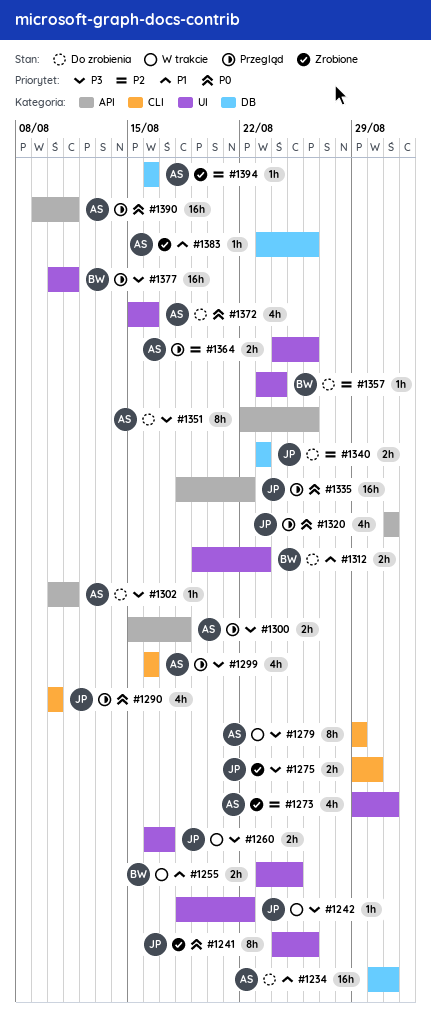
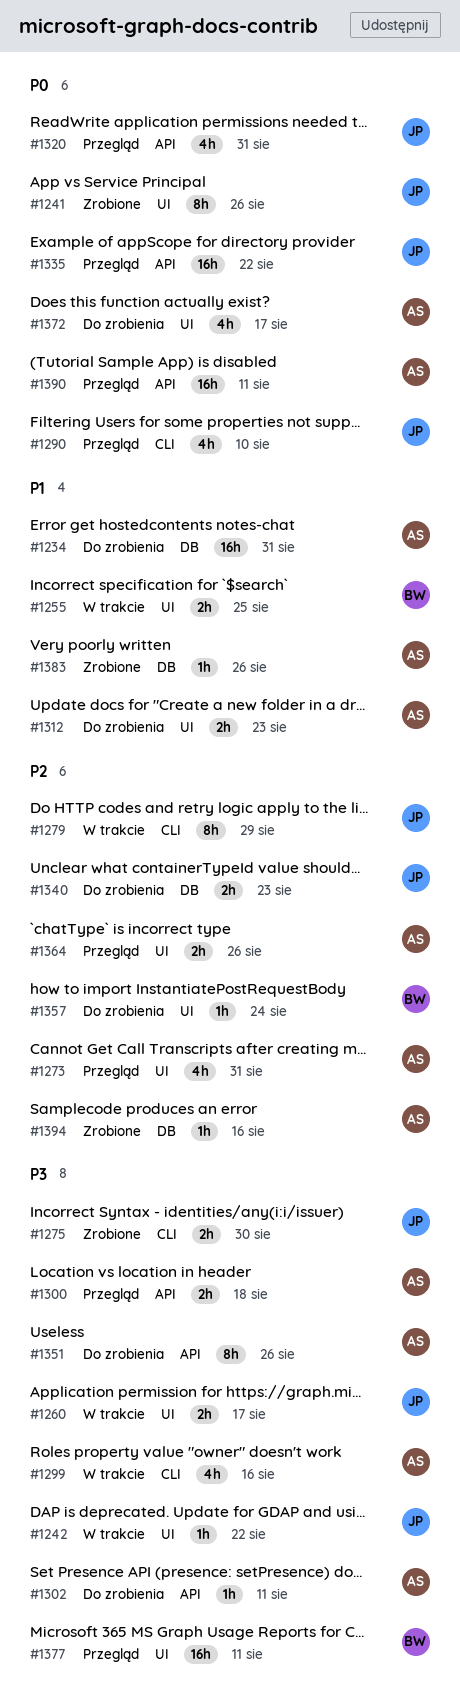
#1273, status: Zrobione -> Przegląd
#1279, owner: AS -> JP
#1279, priority: P3 -> P2
#1299, status: Przegląd -> W trakcie
#1312, owner: BW -> AS
#1372, due: Aug 16 -> Aug 17

